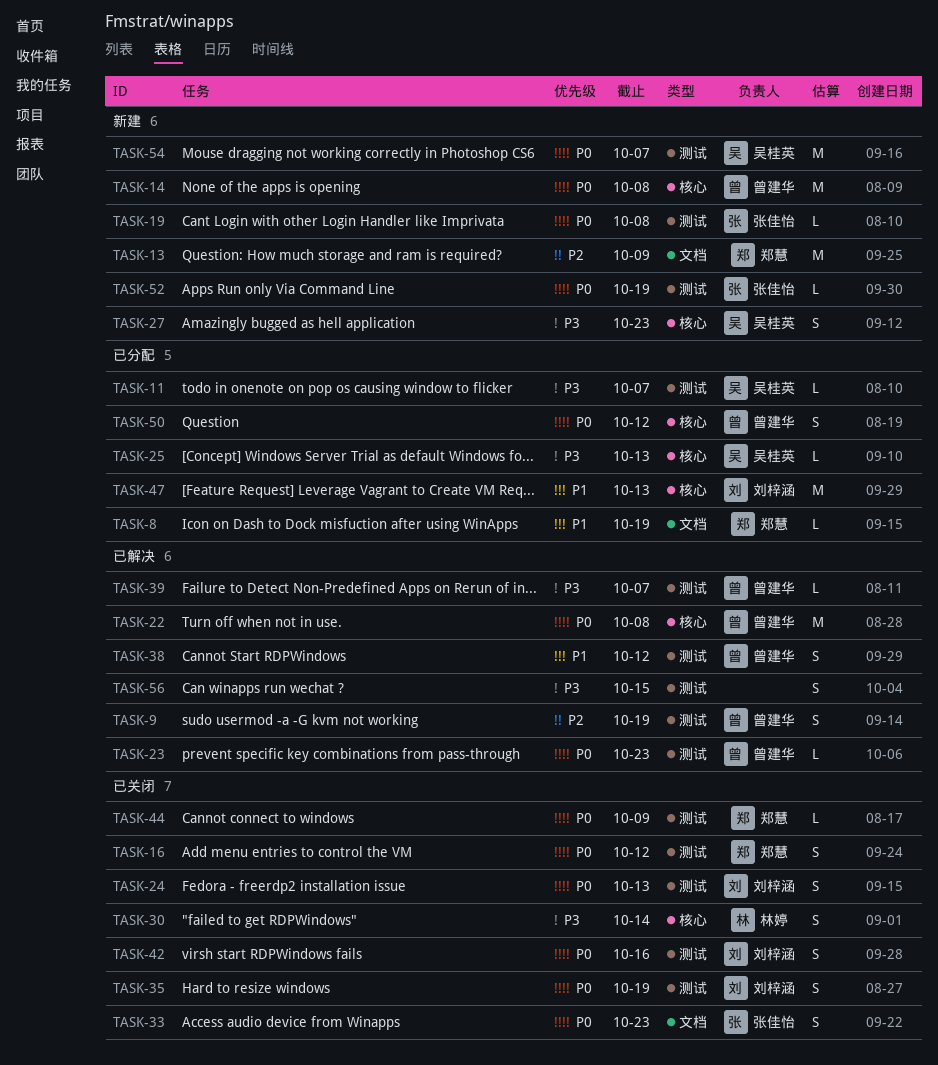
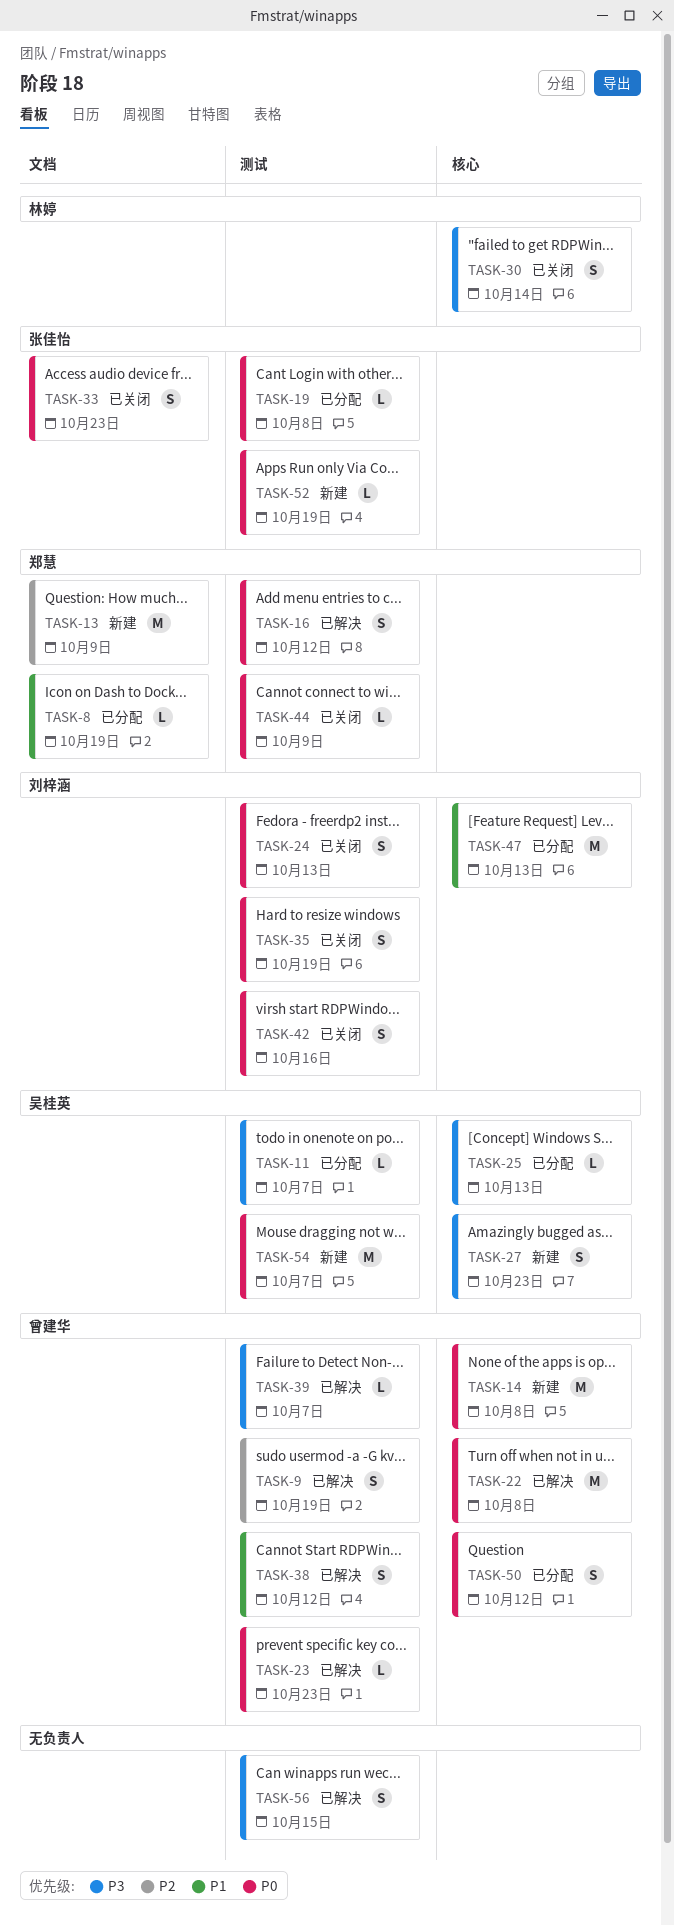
TASK-16, status: 已关闭 -> 已解决
TASK-19, status: 新建 -> 已分配

